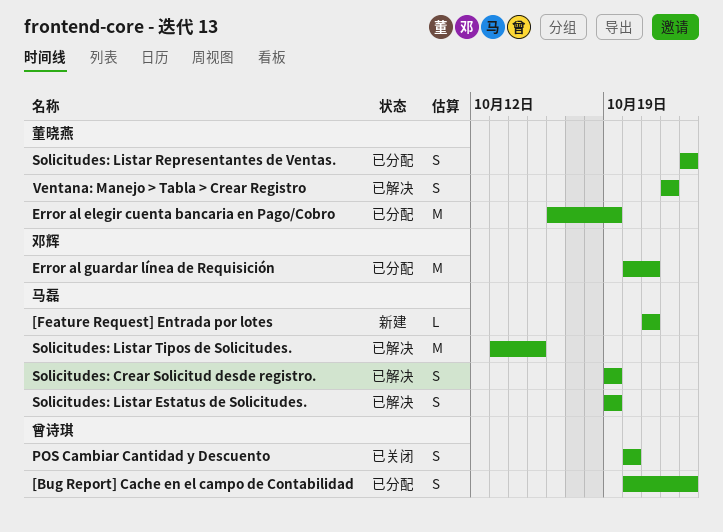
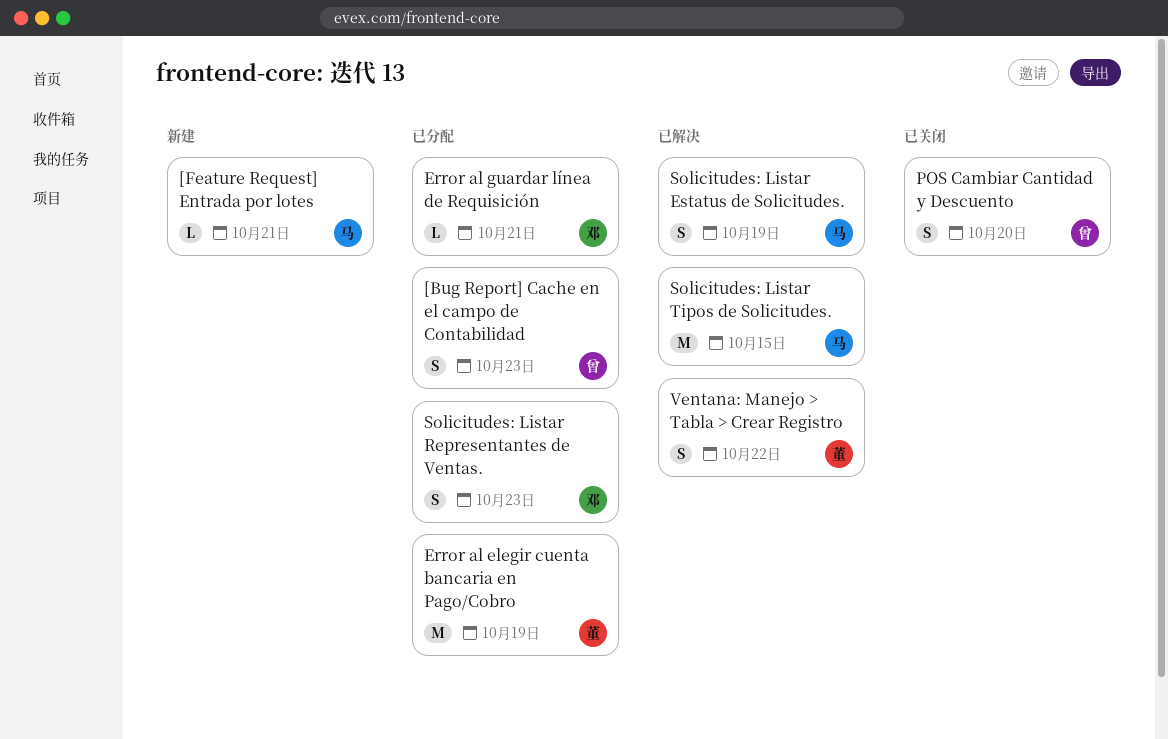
Error al guardar línea de Requisición, estimate: M -> L
Solicitudes: Crear Solicitud desde registro.: present -> none
Solicitudes: Listar Representantes de Ventas., owner: 董晓燕 -> 邓辉

